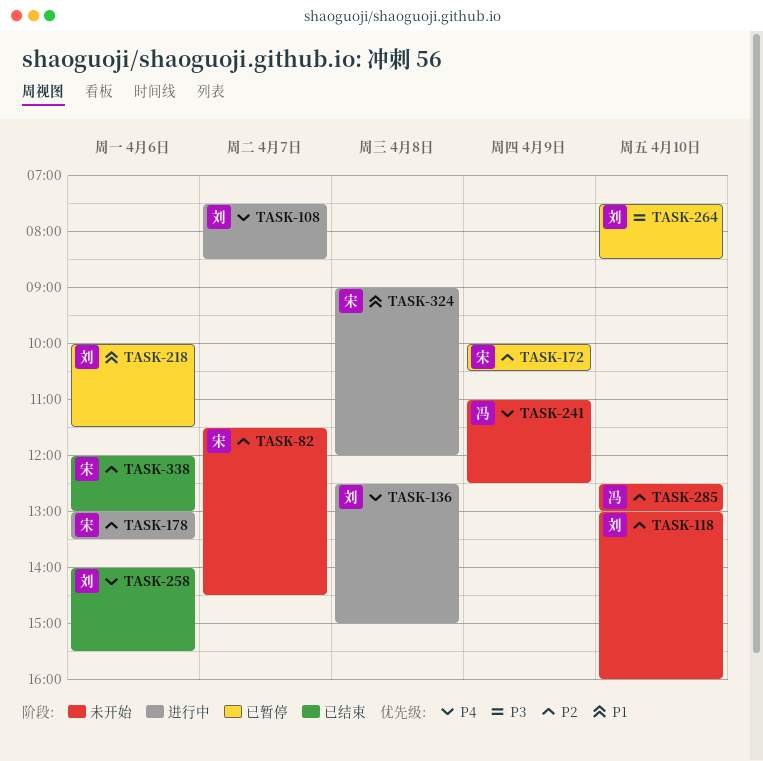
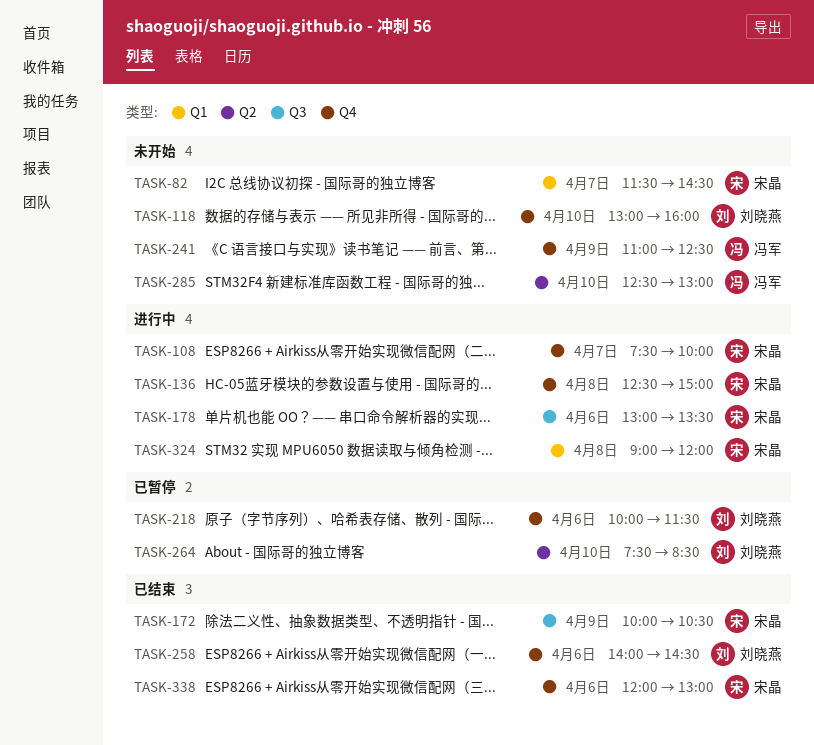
TASK-108, owner: 刘晓燕 -> 宋晶
TASK-108, ends: 08:30 -> 10:00
TASK-136, owner: 刘晓燕 -> 宋晶
TASK-172, status: 已暂停 -> 已结束
TASK-258, ends: 15:30 -> 14:30

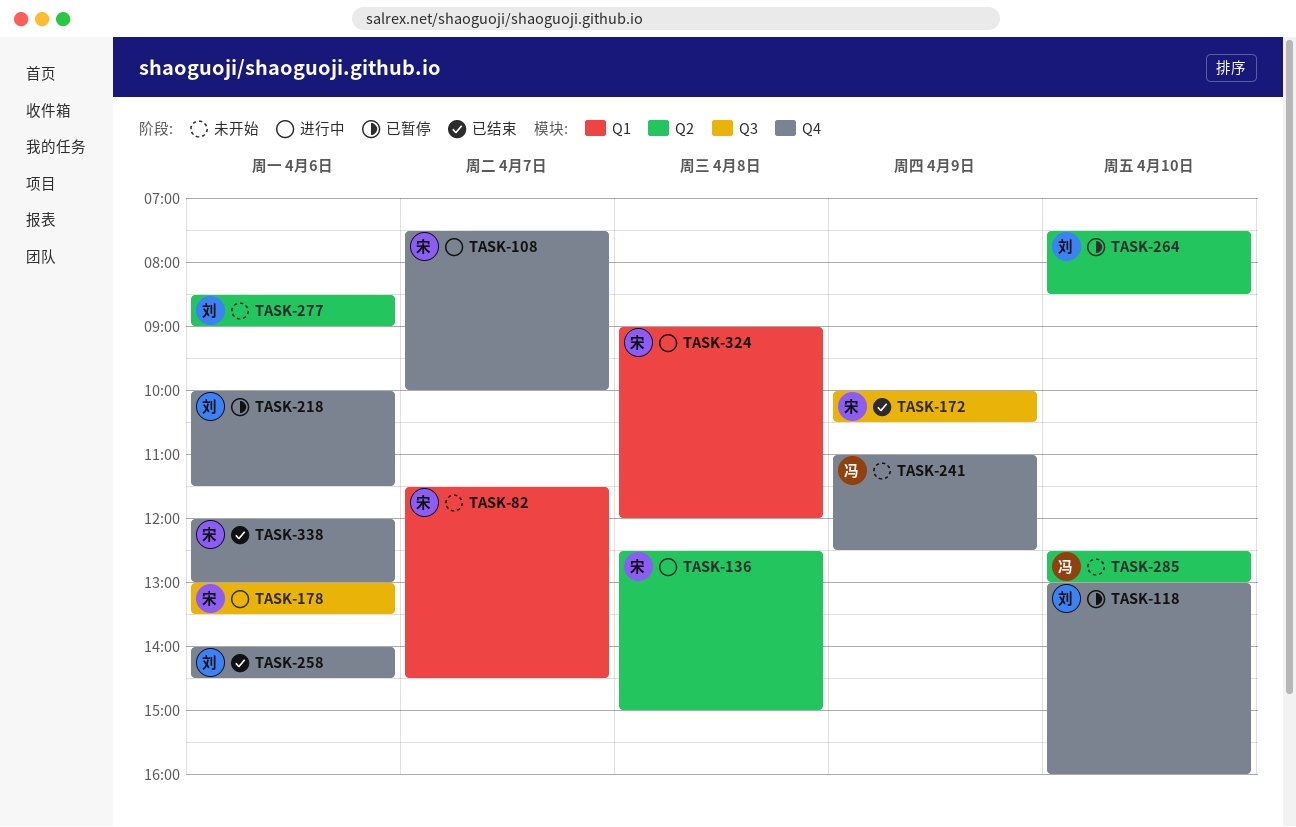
TASK-118, status: 未开始 -> 已暂停
TASK-136, label: Q4 -> Q2
TASK-277: none -> present

